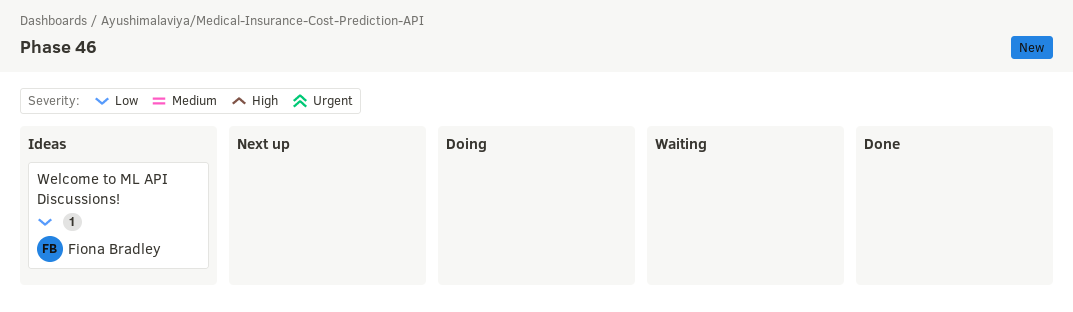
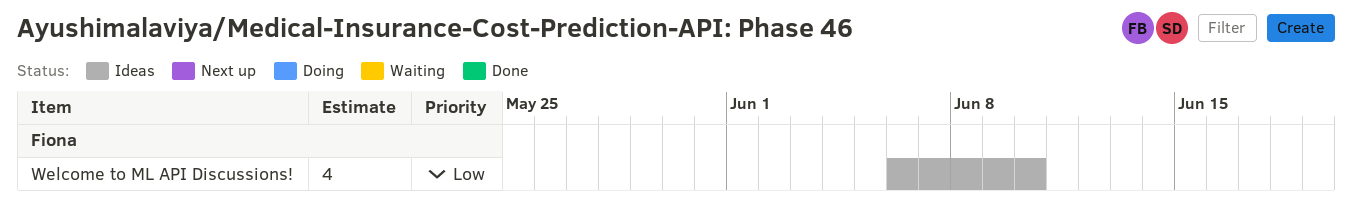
Welcome to ML API Discussions!, estimate: 1 -> 4

